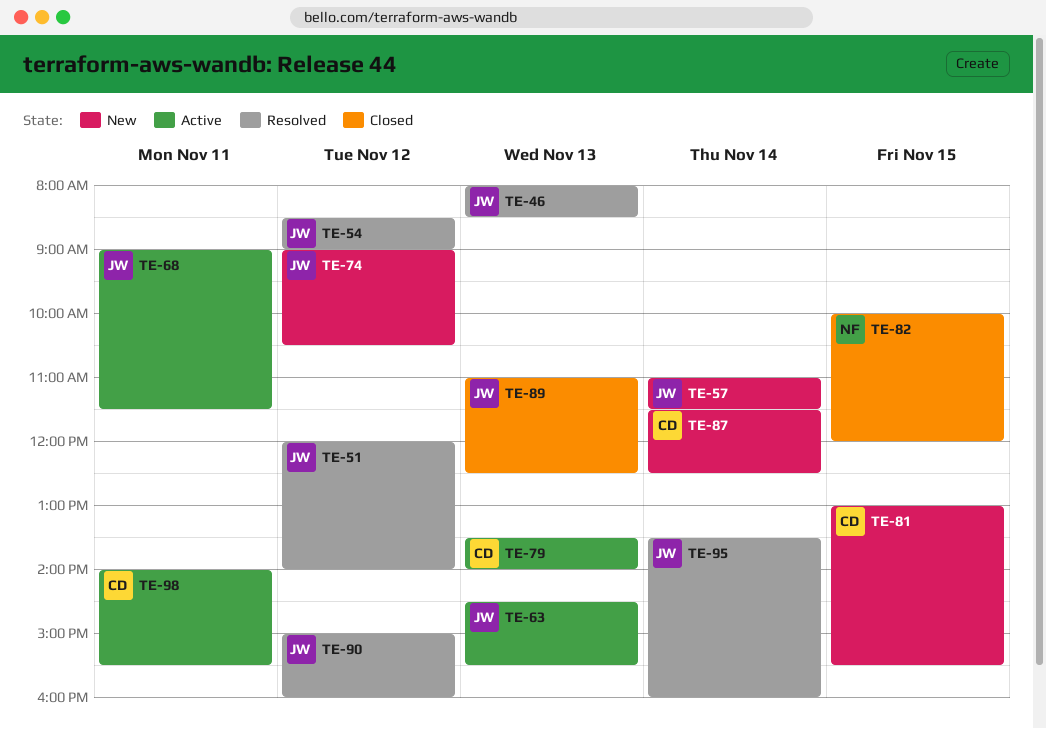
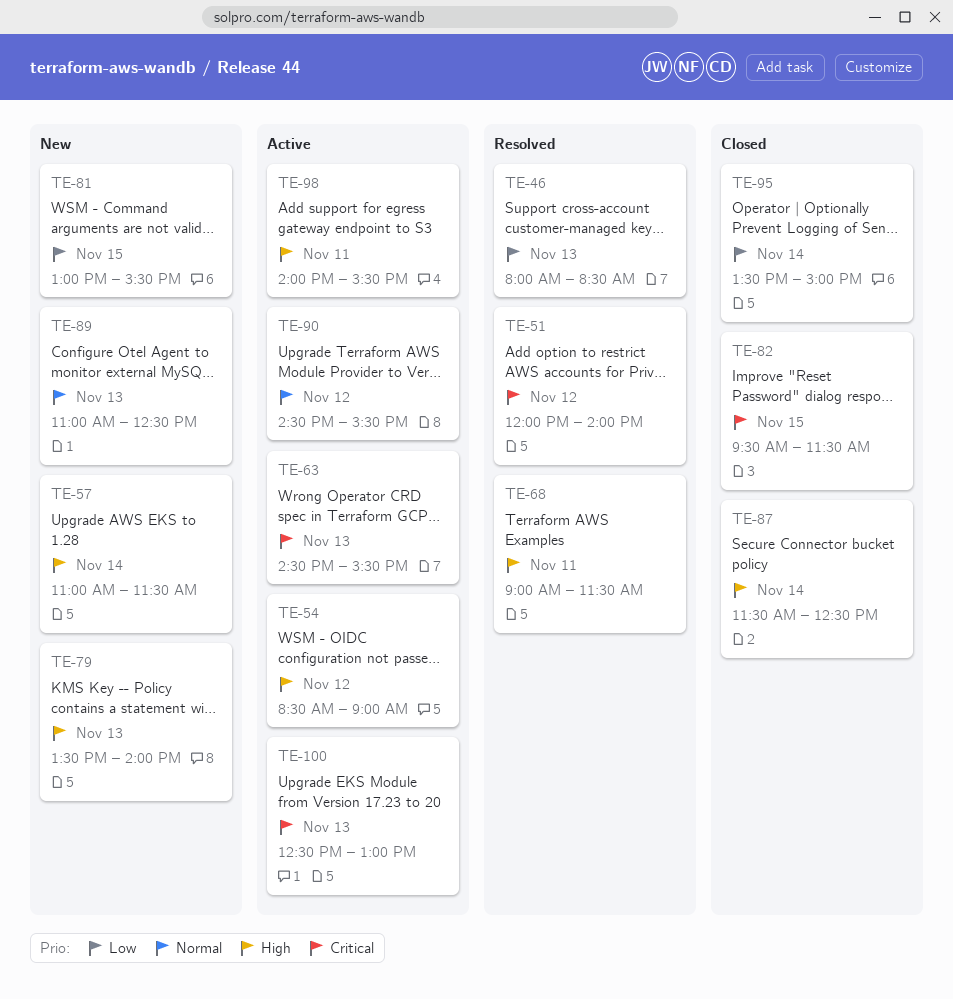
TE-54, status: Resolved -> Active
TE-68, status: Active -> Resolved
TE-74: present -> none
TE-79, status: Active -> New
TE-82, begins: 10:00 -> 09:30
TE-82, ends: 12:00 -> 11:30
TE-87, status: New -> Closed
TE-89, status: Closed -> New
TE-90, status: Resolved -> Active
TE-90, begins: 15:00 -> 14:30
TE-90, ends: 16:00 -> 15:30
TE-95, status: Resolved -> Closed
TE-95, ends: 16:00 -> 15:00
TE-100: none -> present

